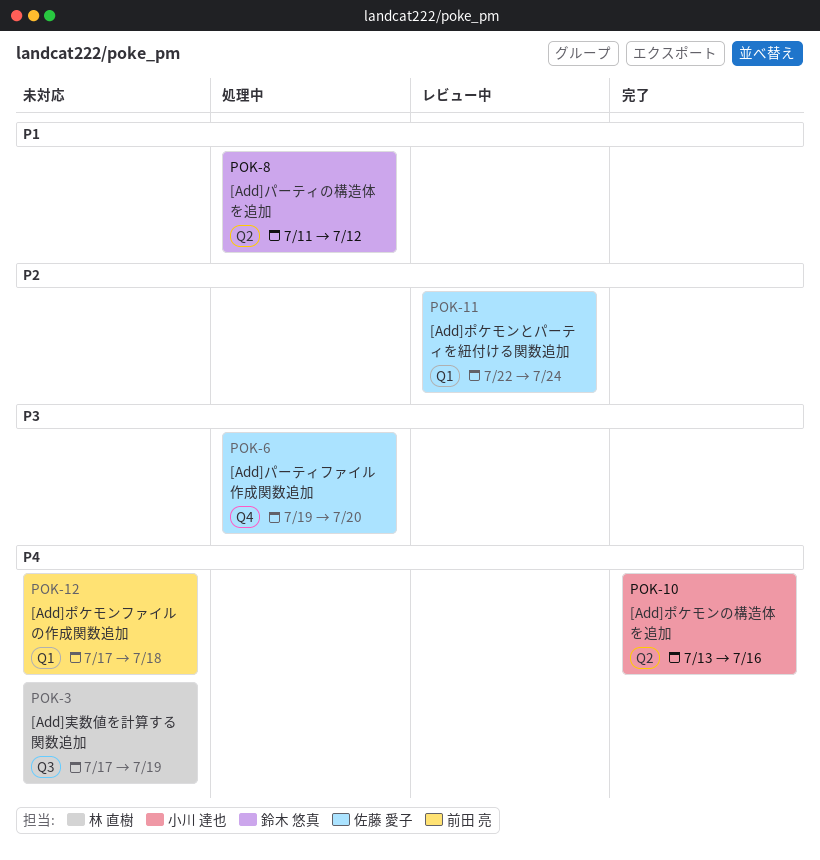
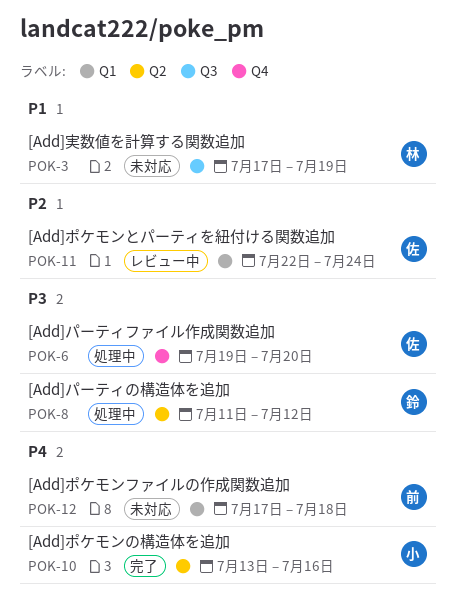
POK-3, priority: P4 -> P1
POK-8, priority: P1 -> P3

